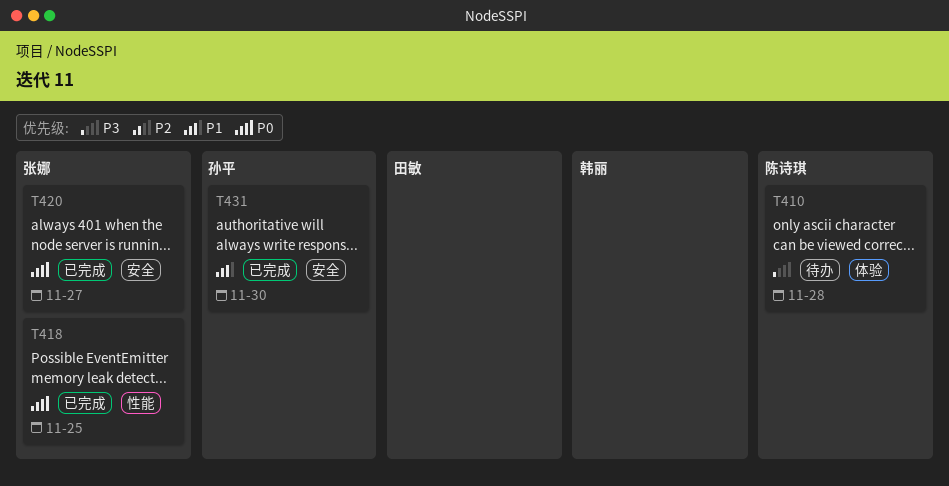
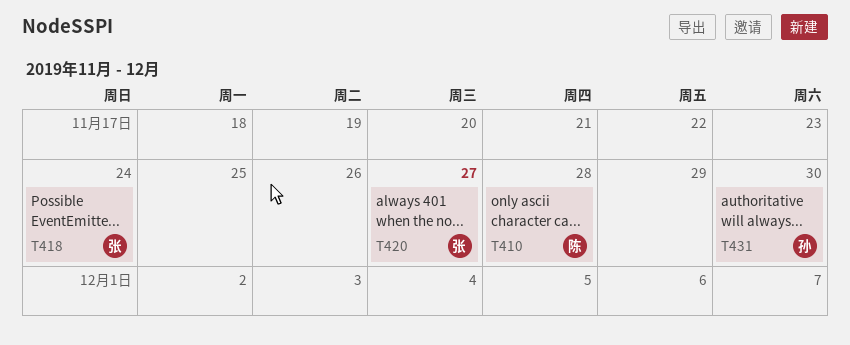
T418, due: Nov 25 -> Nov 24

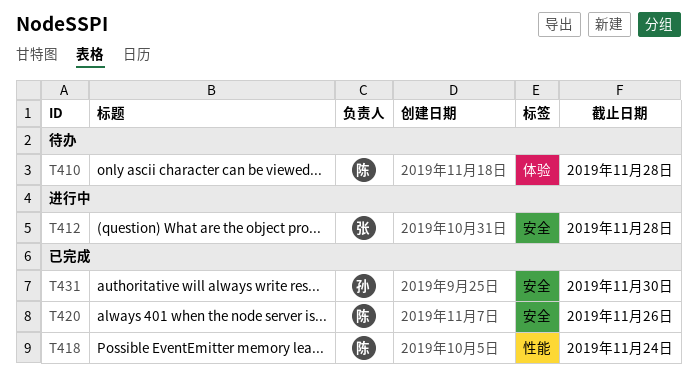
T412: none -> present
T418, owner: 张 -> 陈
T420, owner: 张 -> 陈
T420, due: Nov 27 -> Nov 26

